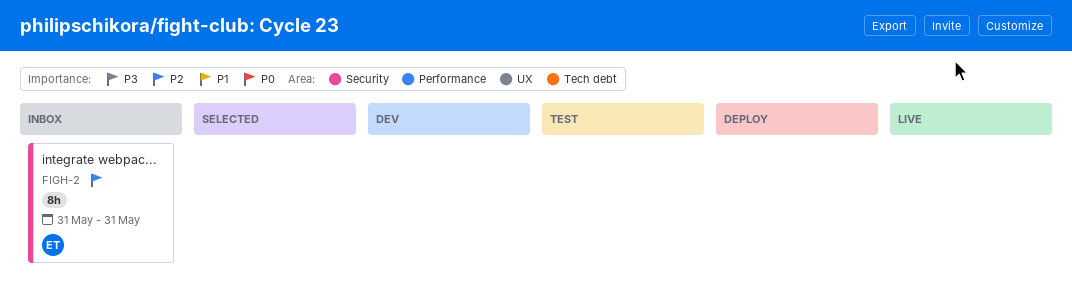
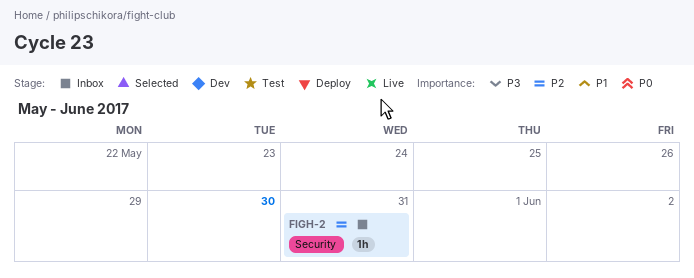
FIGH-2, estimate: 8h -> 1h

